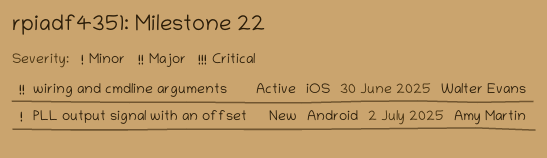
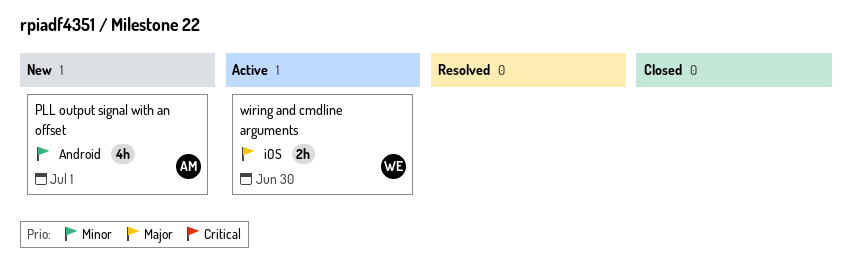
PLL output signal with an offset, due: Jul 2 -> Jul 1

